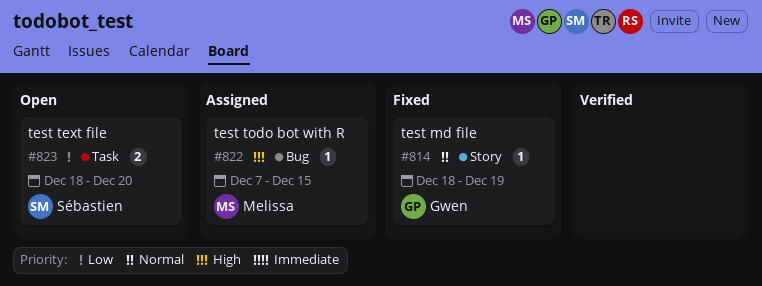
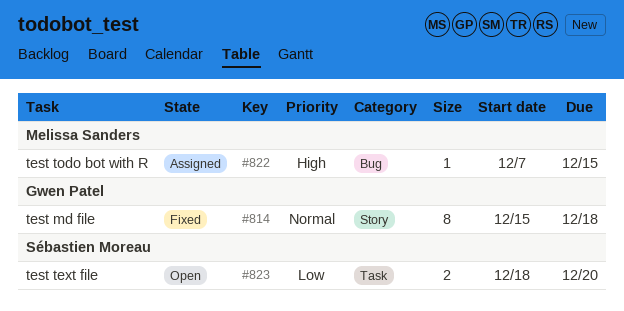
#814, estimate: 1 -> 8
#814, start: Dec 18 -> Dec 15
#814, due: Dec 19 -> Dec 18

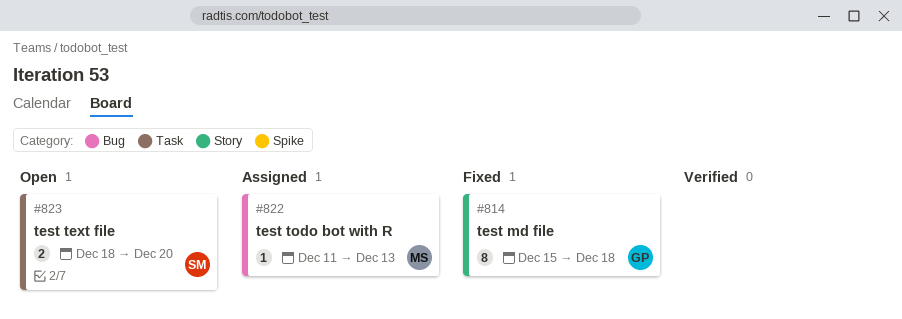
#822, start: Dec 7 -> Dec 11
#822, due: Dec 15 -> Dec 13

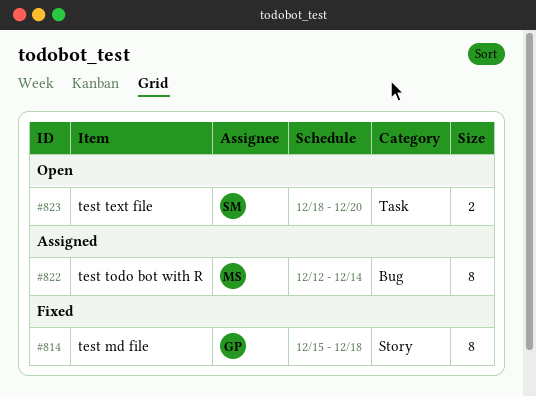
#822, estimate: 1 -> 8
#822, start: Dec 11 -> Dec 12
#822, due: Dec 13 -> Dec 14

